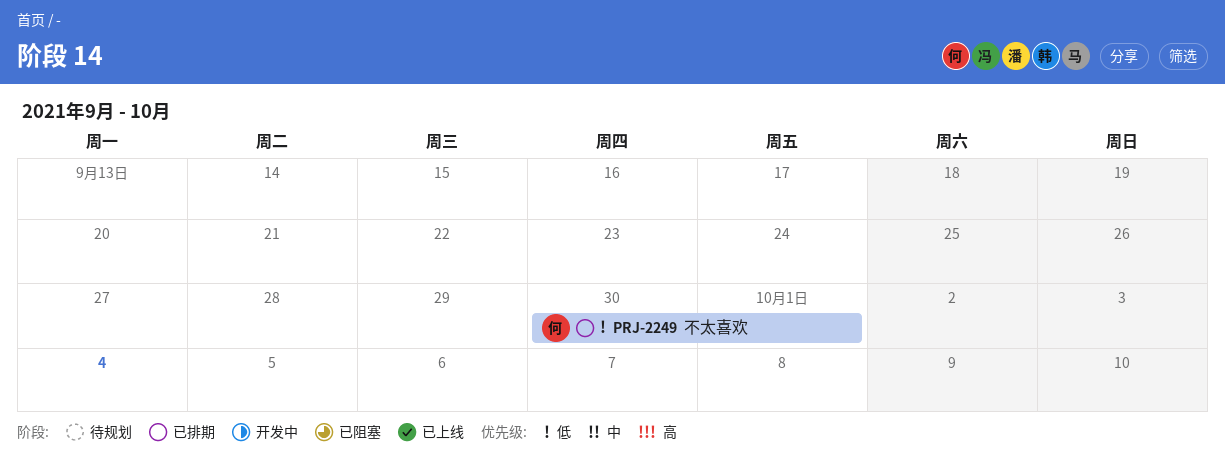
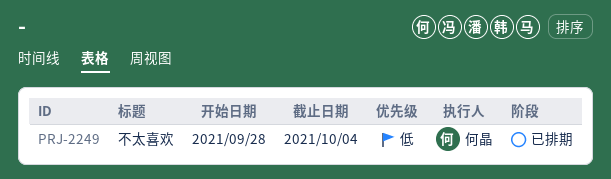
PRJ-2249, start: Sep 30 -> Sep 28
PRJ-2249, due: Oct 1 -> Oct 4

